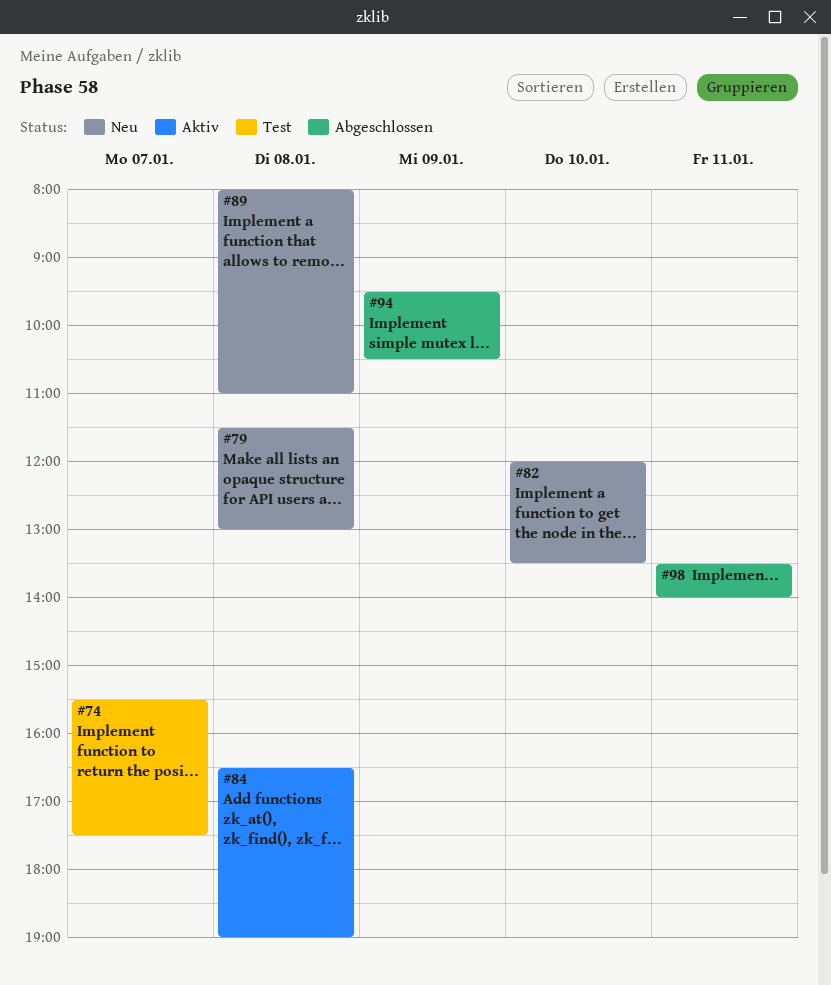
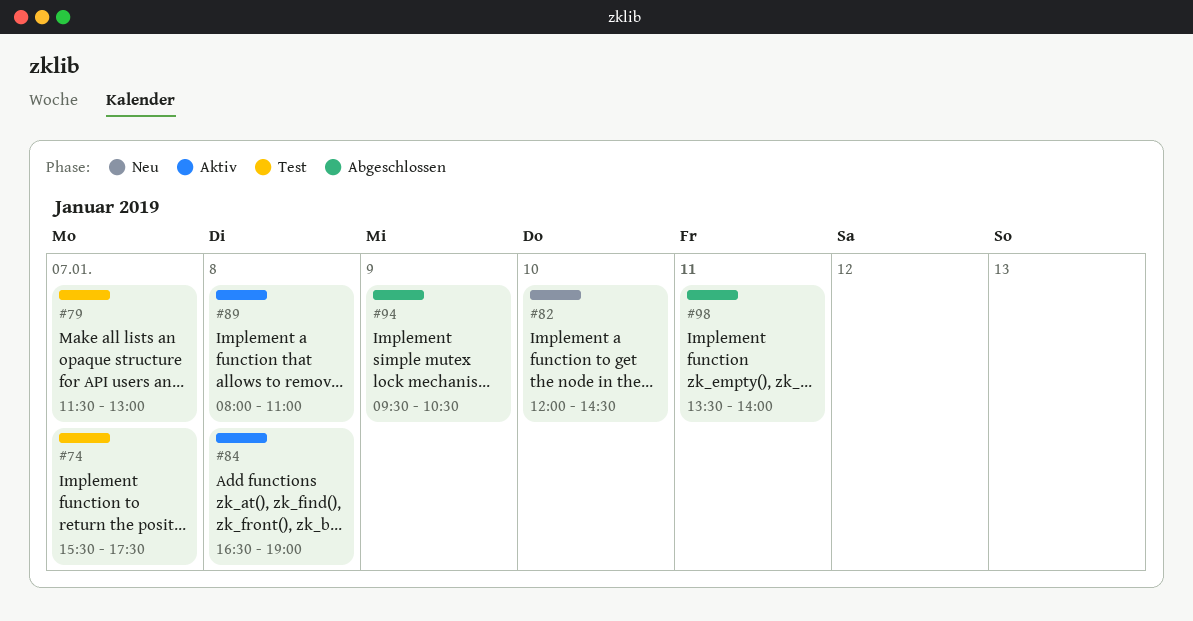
#79, status: Neu -> Test
#79, day: Jan 8 -> Jan 7
#82, ends: 13:30 -> 14:30
#89, status: Neu -> Aktiv

